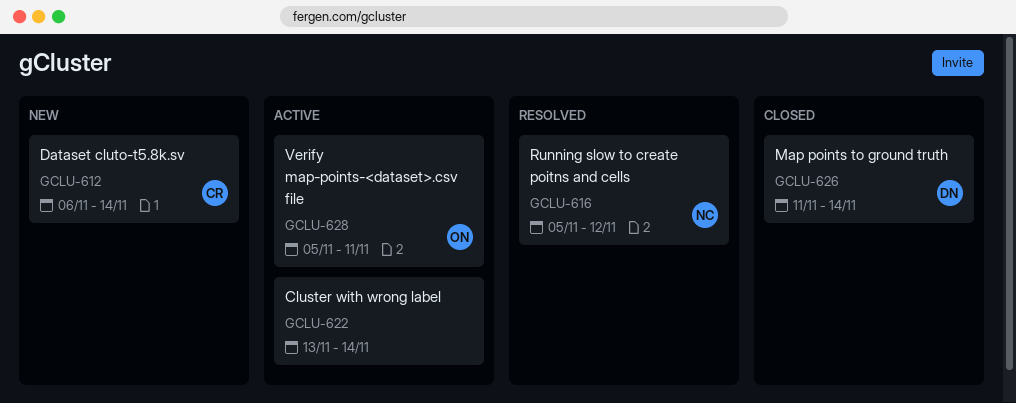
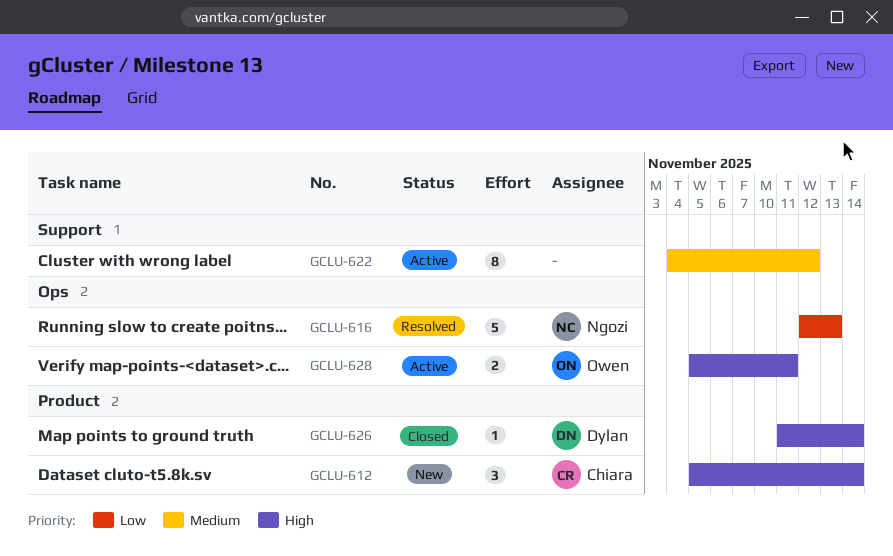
GCLU-612, start: Nov 6 -> Nov 5
GCLU-616, start: Nov 5 -> Nov 12
GCLU-616, due: Nov 12 -> Nov 13
GCLU-622, start: Nov 13 -> Nov 4
GCLU-622, due: Nov 14 -> Nov 12

